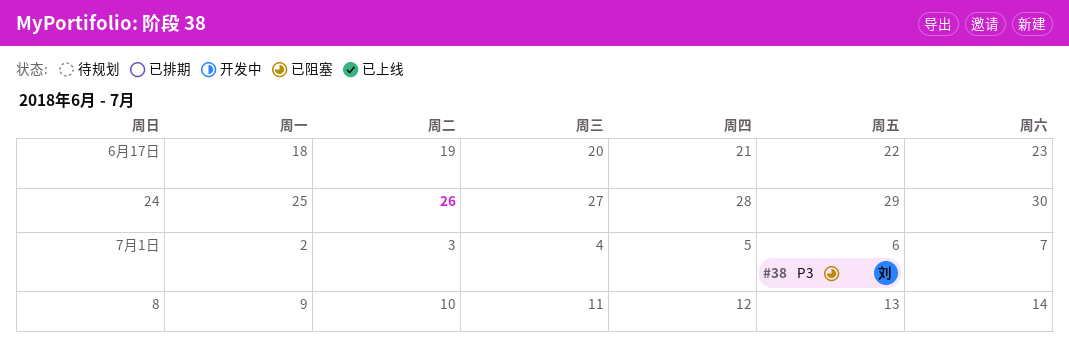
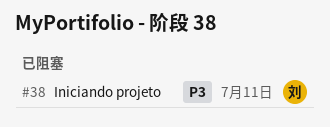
#38, due: Jul 6 -> Jul 11

